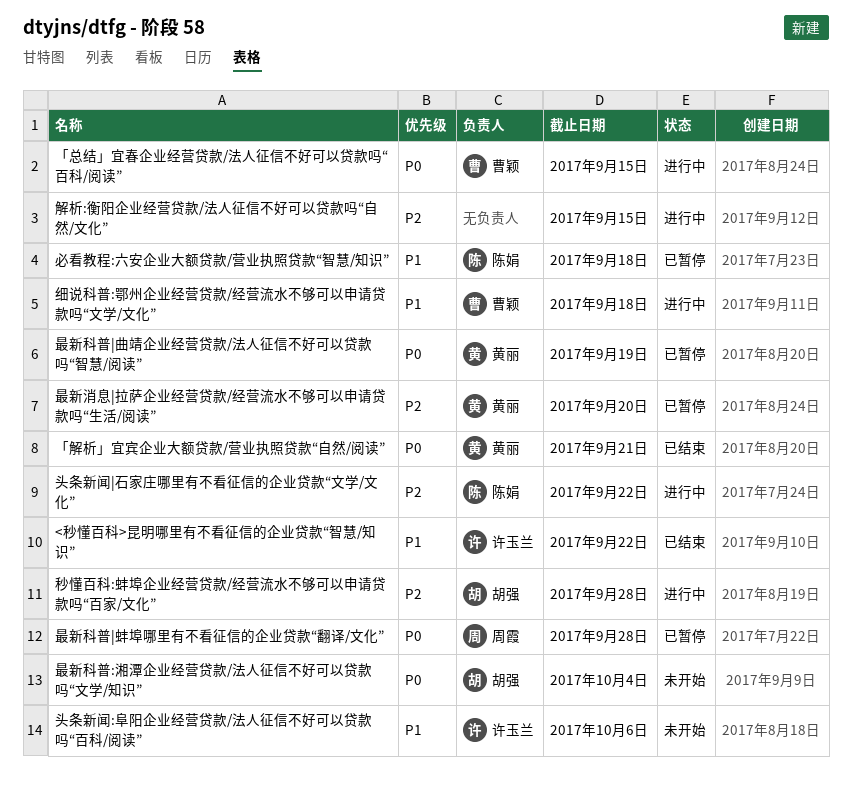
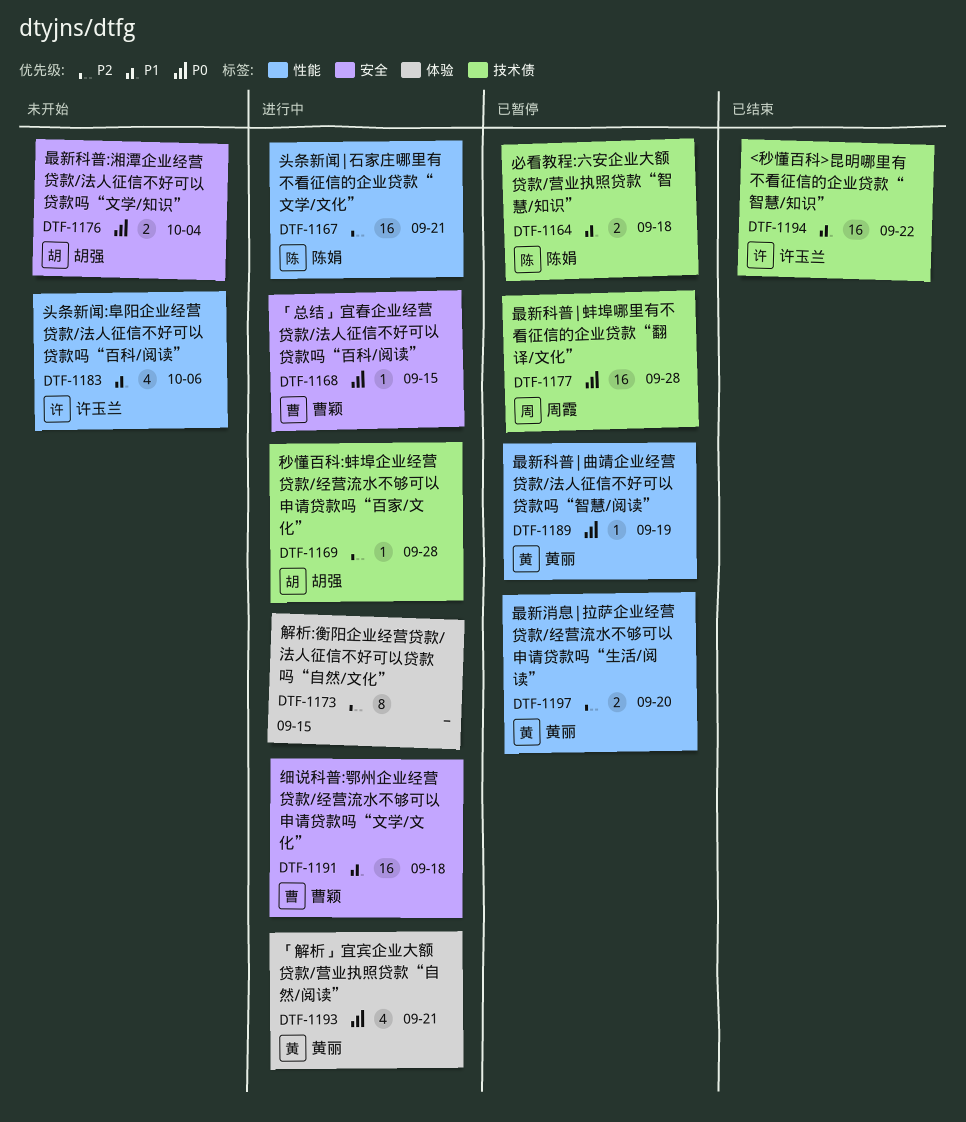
「解析」宜宾企业大额贷款/营业执照贷款“自然/阅读”, status: 已结束 -> 进行中
头条新闻|石家庄哪里有不看征信的企业贷款“文学/文化”, due: Sep 22 -> Sep 21

